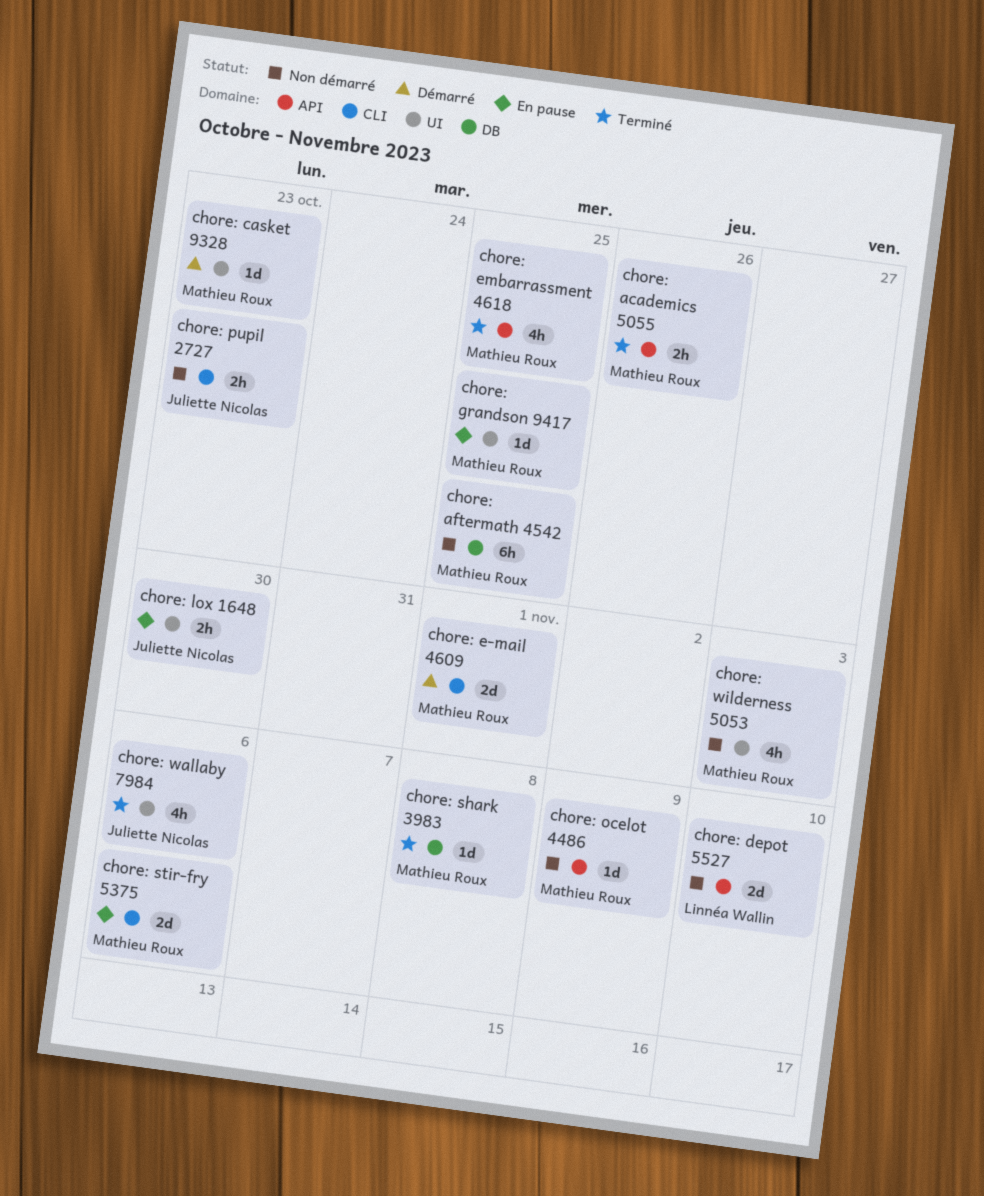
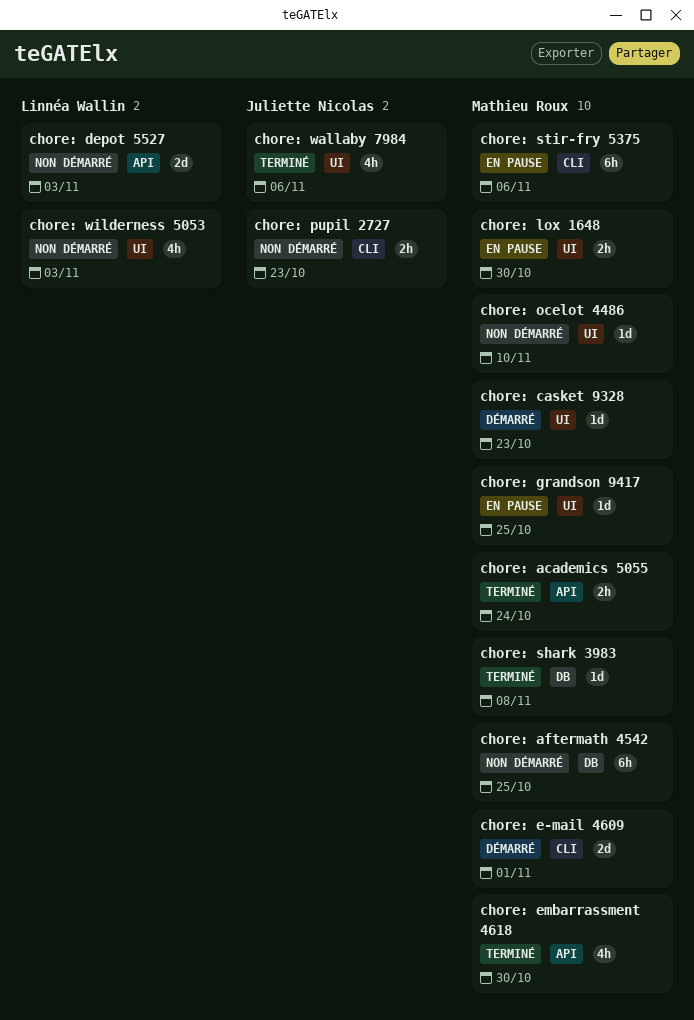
chore: academics 5055, due: Oct 26 -> Oct 24
chore: depot 5527, due: Nov 10 -> Nov 3
chore: embarrassment 4618, due: Oct 25 -> Oct 30
chore: lox 1648, owner: Juliette Nicolas -> Mathieu Roux
chore: ocelot 4486, label: API -> UI
chore: ocelot 4486, due: Nov 9 -> Nov 10
chore: stir-fry 5375, estimate: 2d -> 6h
chore: wilderness 5053, owner: Mathieu Roux -> Linnéa Wallin

